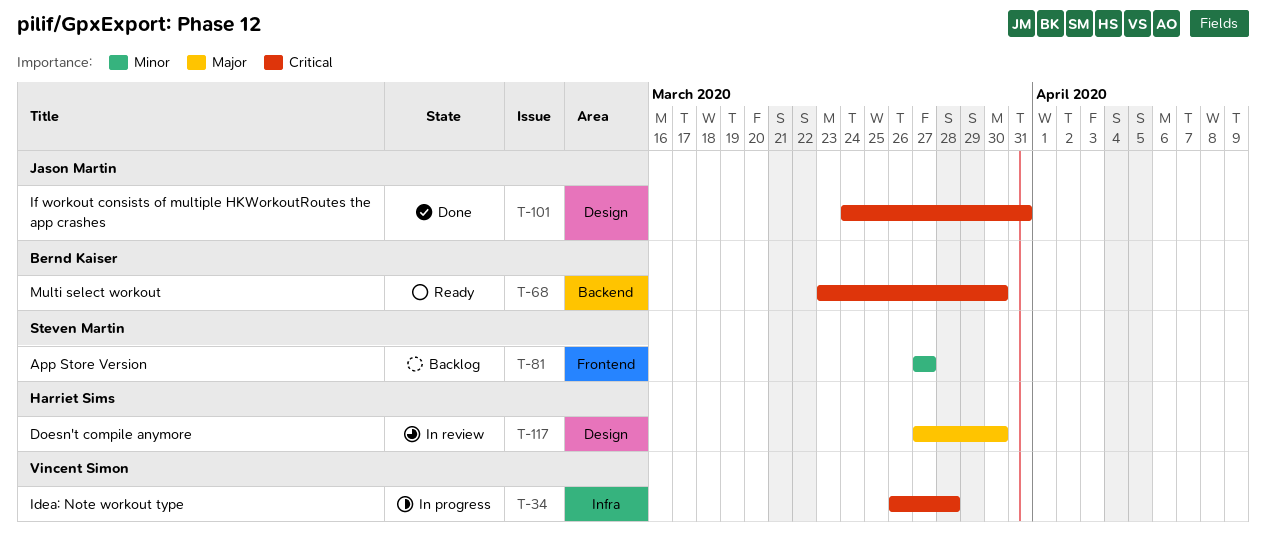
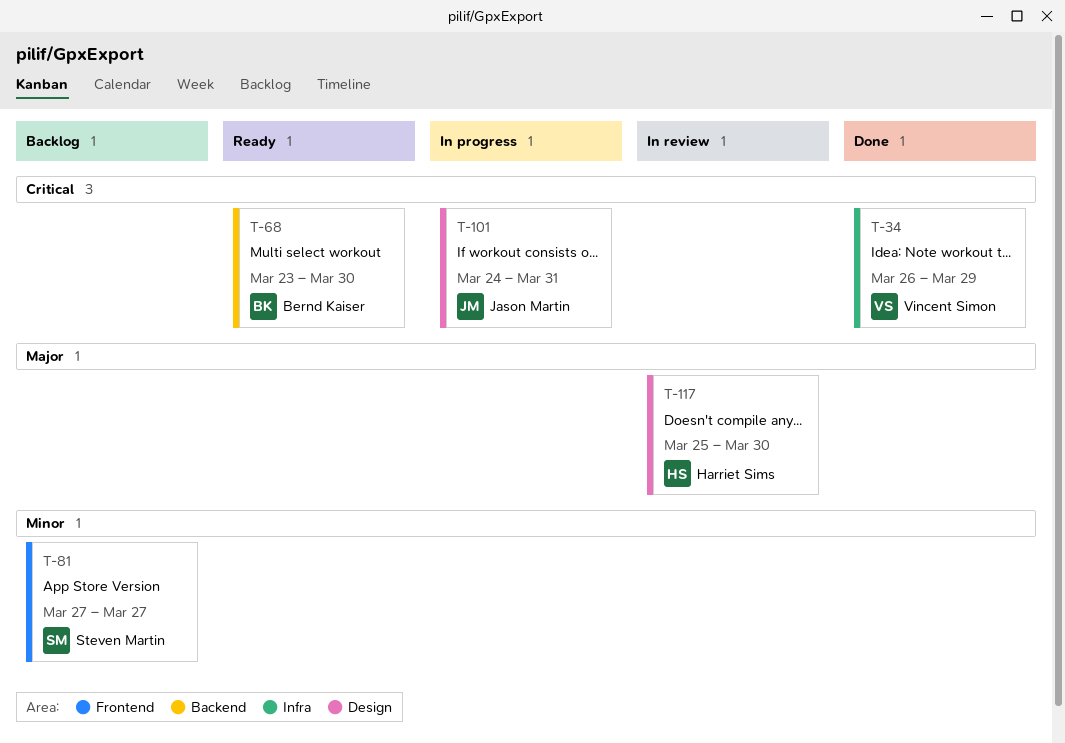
T-34, status: In progress -> Done
T-34, due: Mar 28 -> Mar 29
T-101, status: Done -> In progress
T-117, start: Mar 27 -> Mar 25

